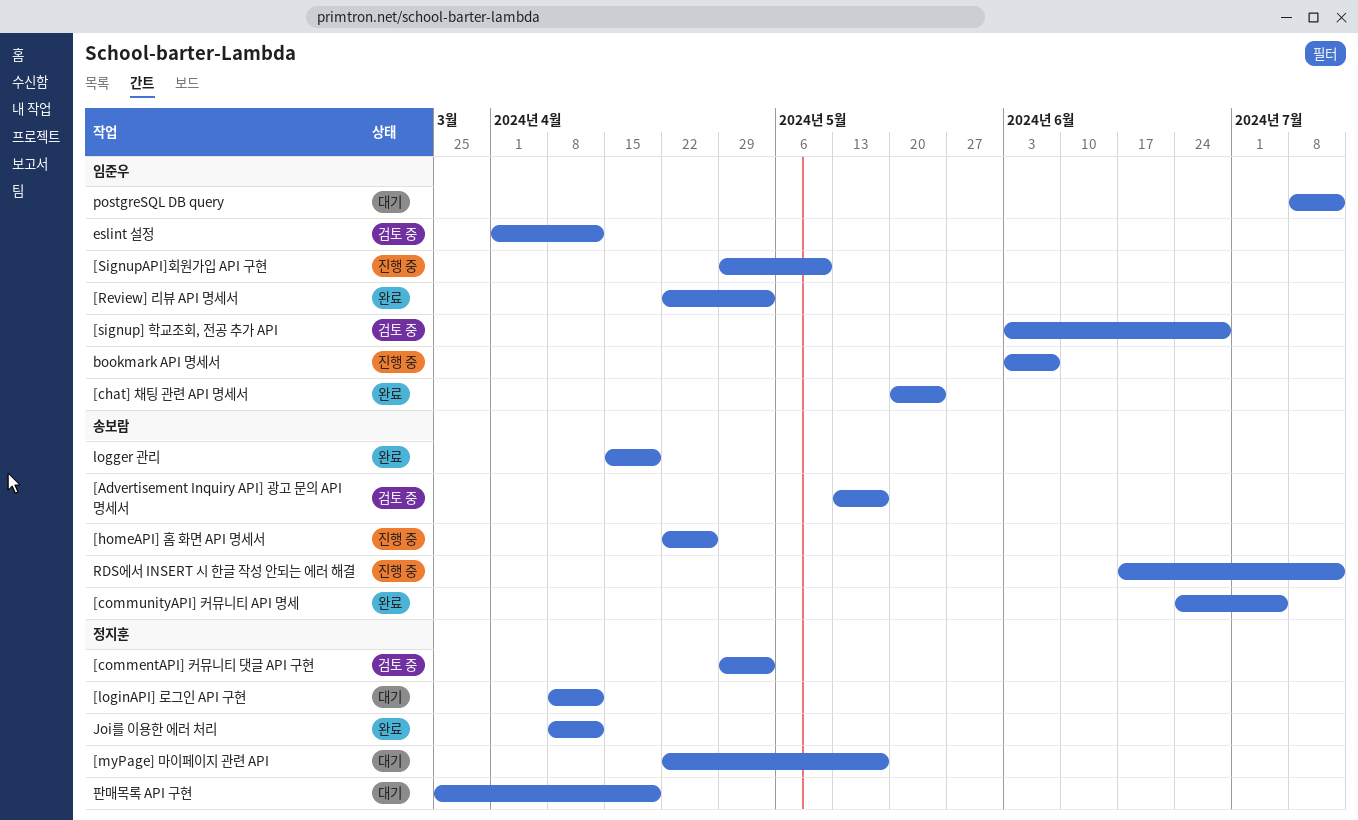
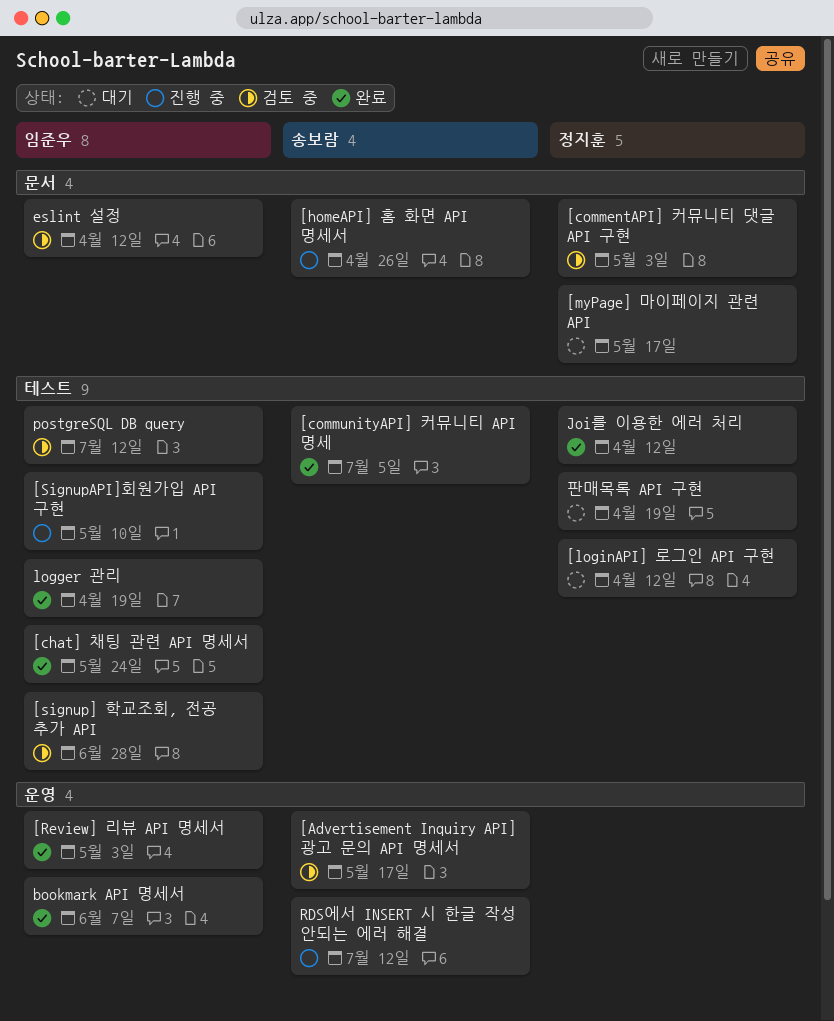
bookmark API 명세서, status: 진행 중 -> 완료
logger 관리, owner: 송보람 -> 임준우
postgreSQL DB query, status: 대기 -> 검토 중

